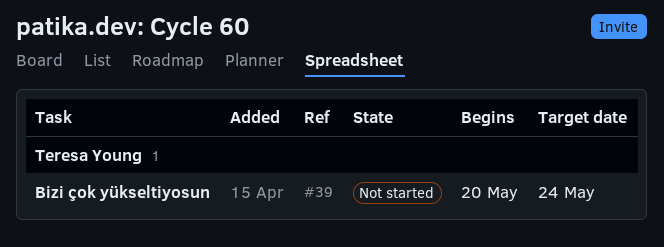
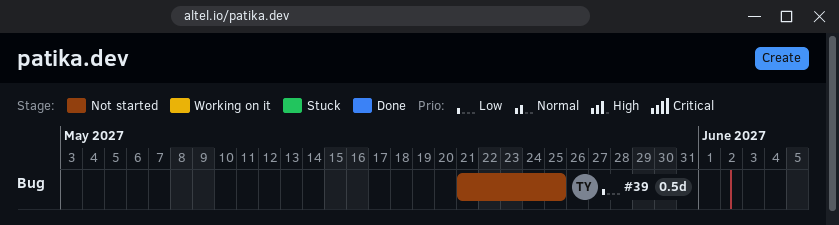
#39, start: May 20 -> May 21
#39, due: May 24 -> May 25

